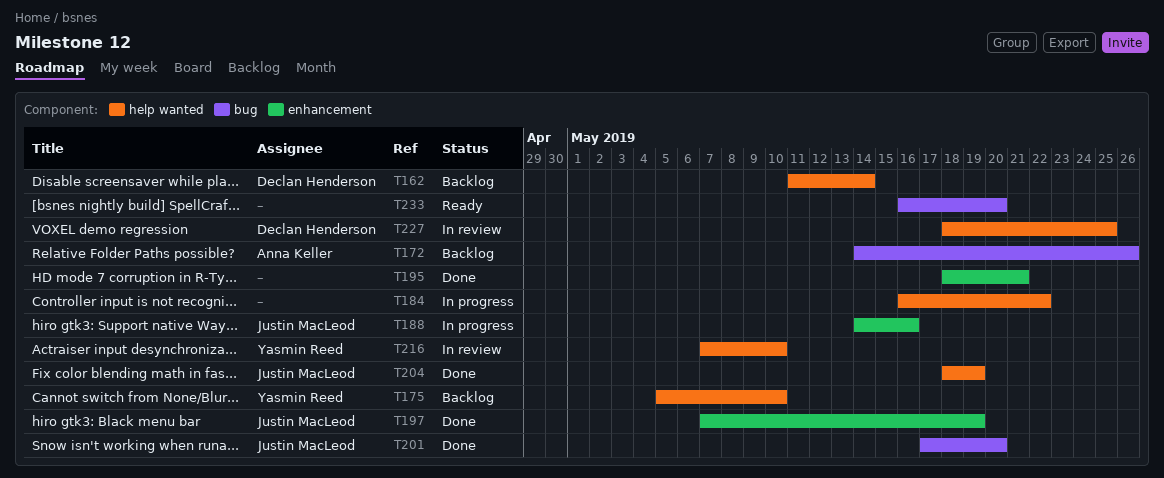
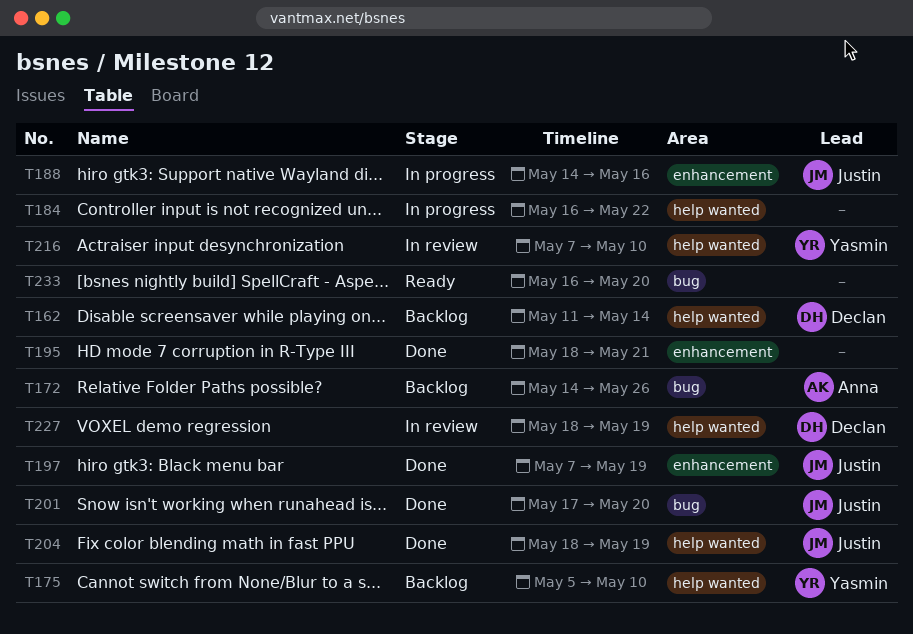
T227, due: May 25 -> May 19

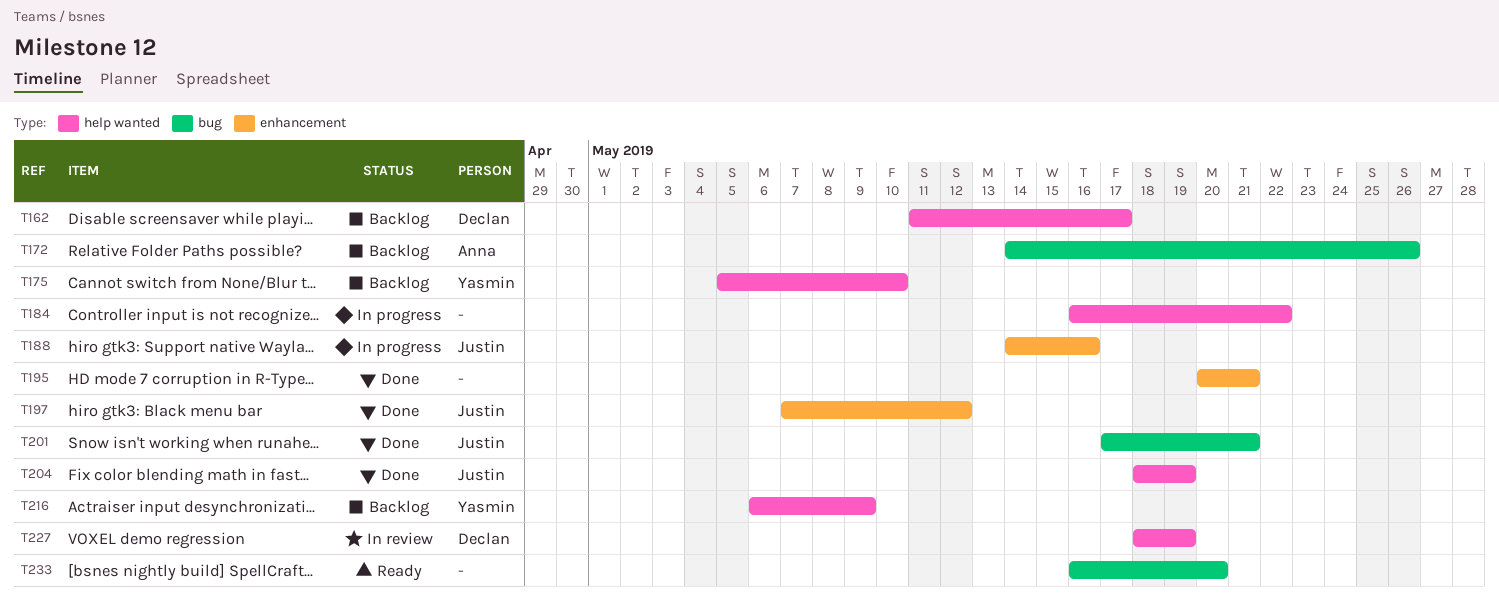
T162, due: May 14 -> May 17
T195, start: May 18 -> May 20
T197, due: May 19 -> May 12
T201, due: May 20 -> May 21
T216, status: In review -> Backlog
T216, start: May 7 -> May 6
T216, due: May 10 -> May 9

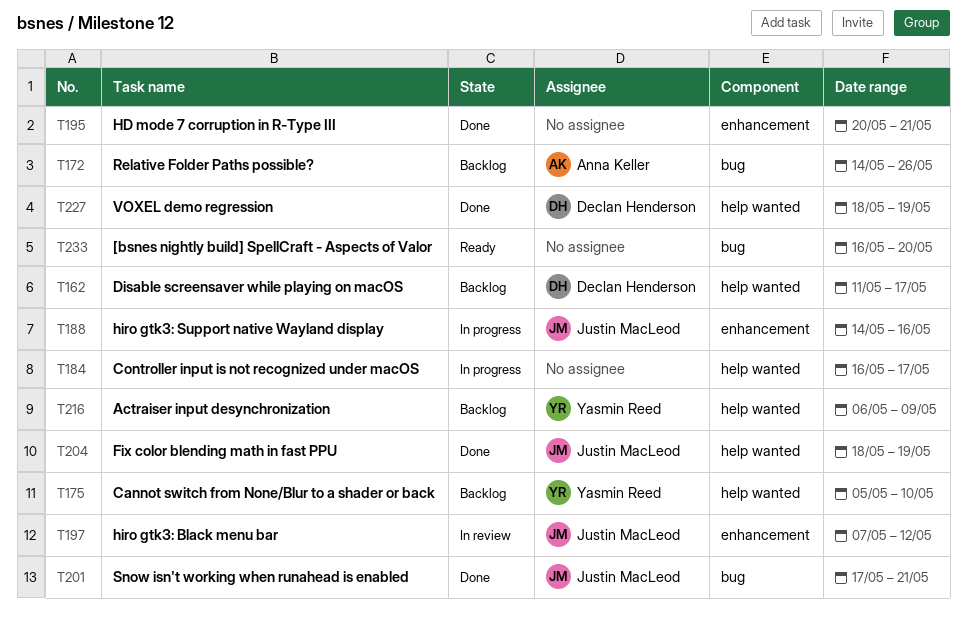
T184, due: May 22 -> May 17
T197, status: Done -> In review
T227, status: In review -> Done

